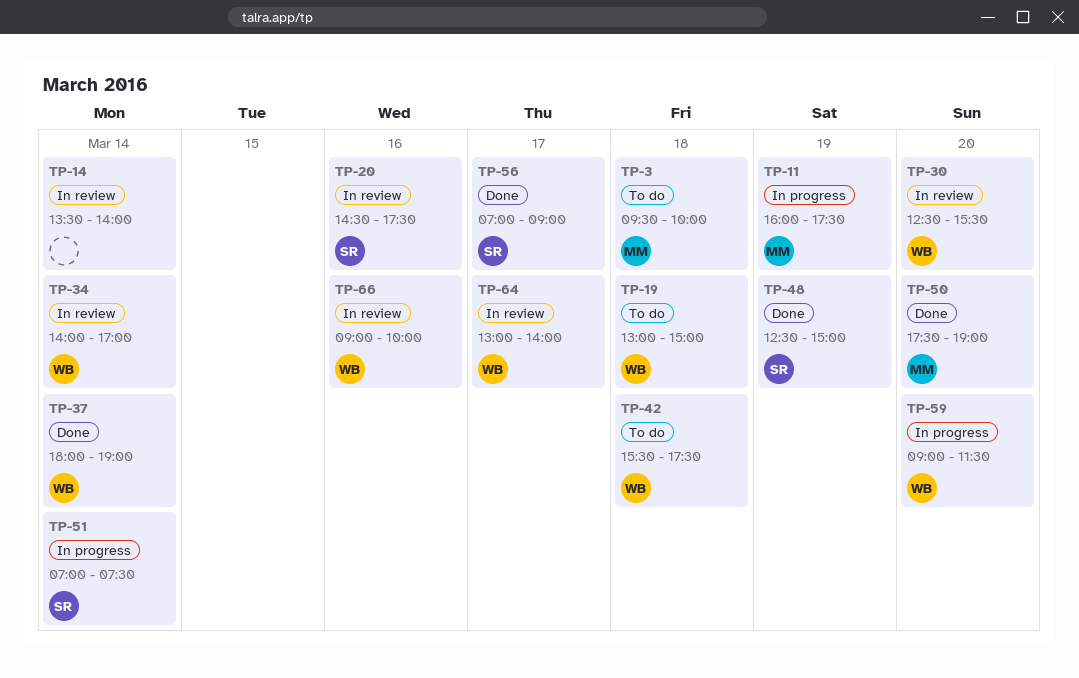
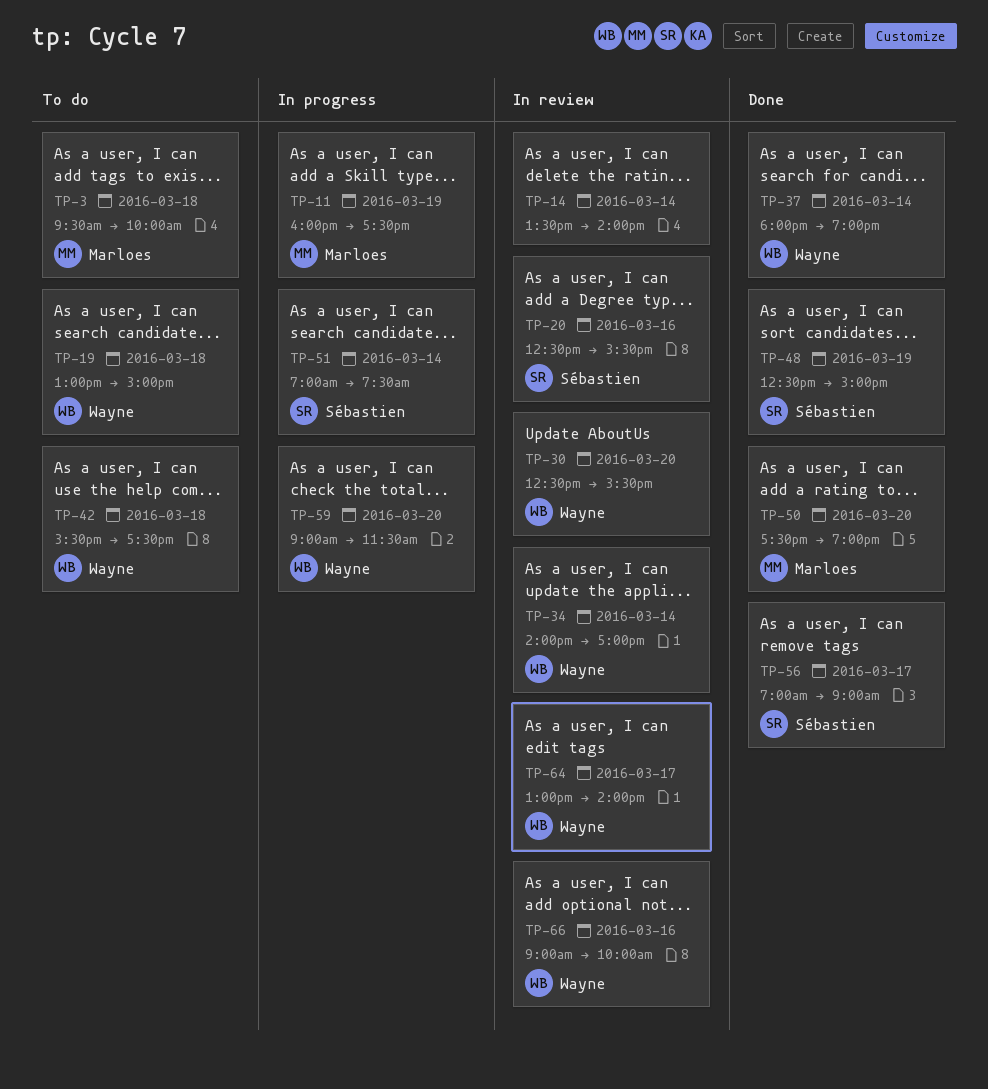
TP-20, begins: 14:30 -> 12:30
TP-20, ends: 17:30 -> 15:30

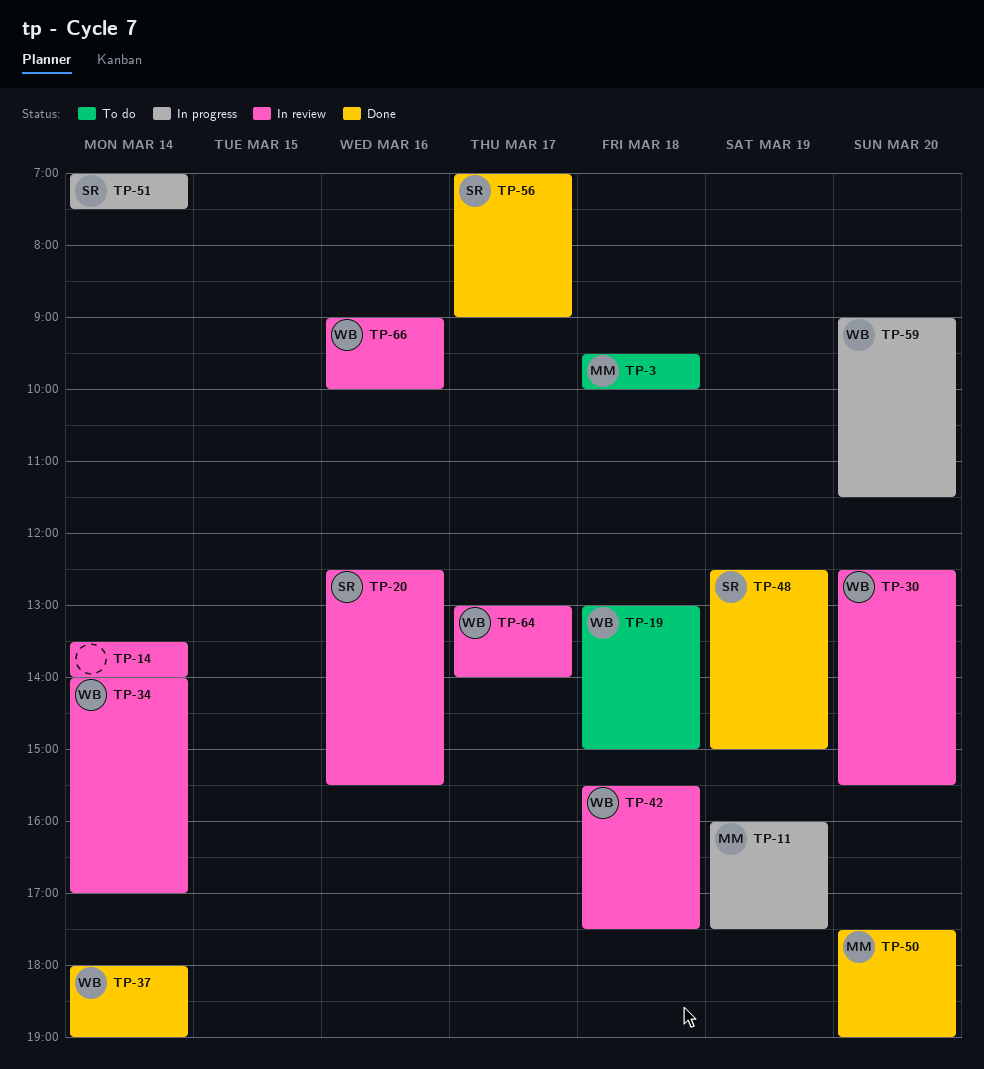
TP-42, status: To do -> In review

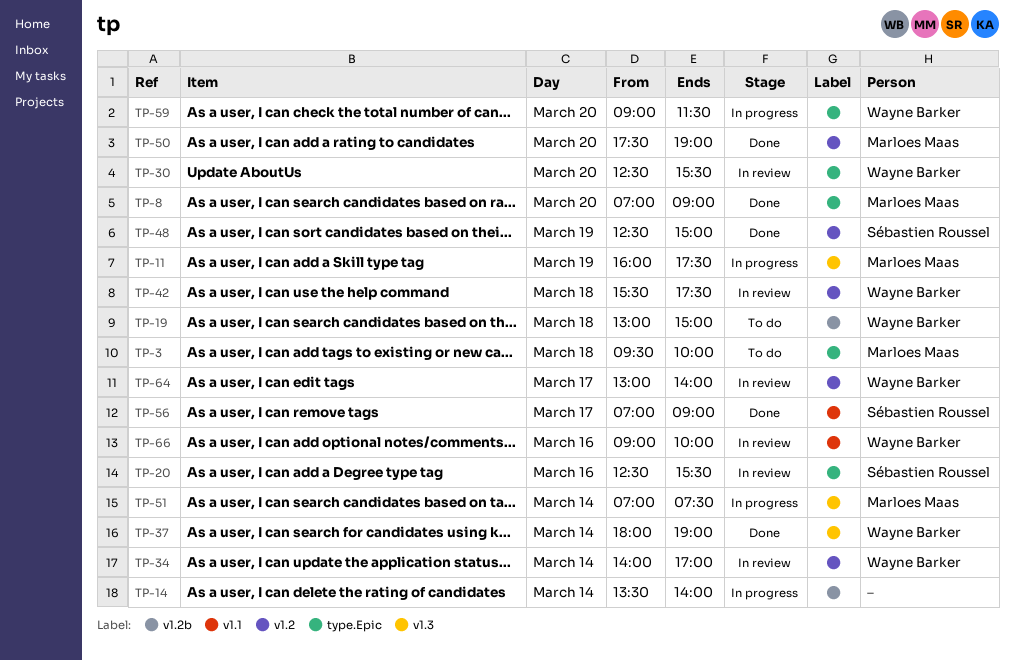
TP-8: none -> present
TP-14, status: In review -> In progress
TP-51, owner: Sébastien Roussel -> Marloes Maas

